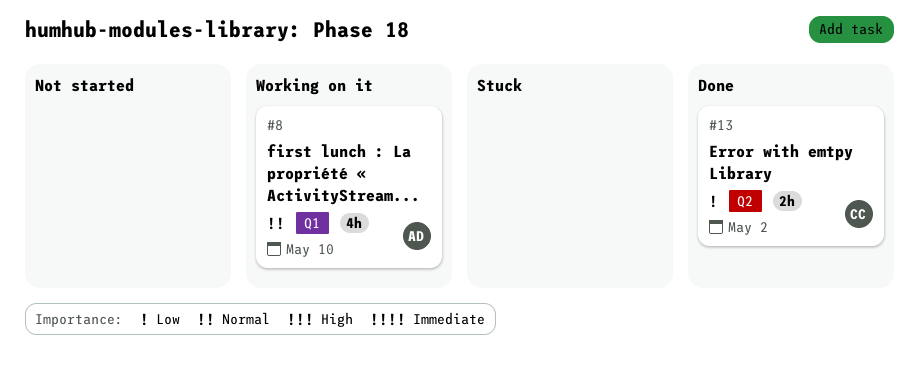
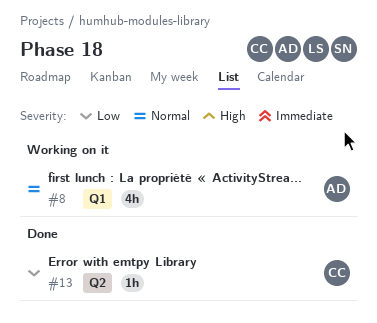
#13, estimate: 2h -> 1h

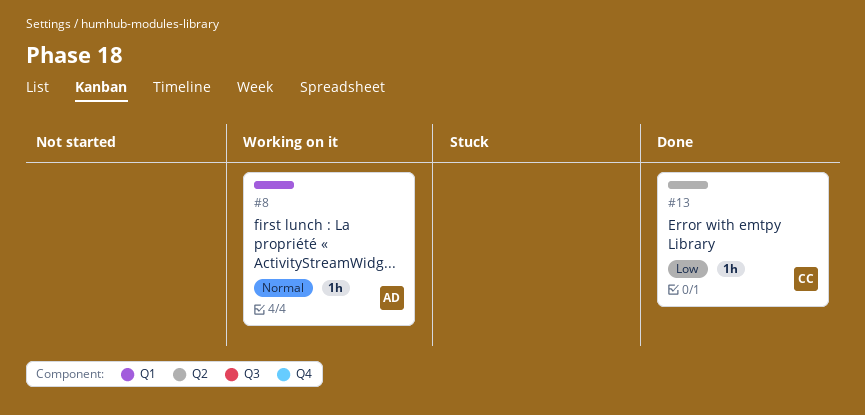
#8, estimate: 4h -> 1h

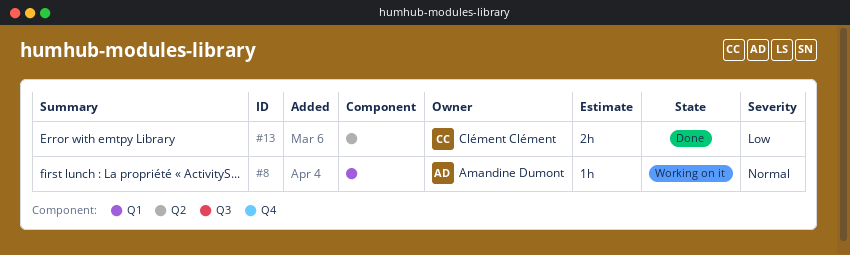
#13, estimate: 1h -> 2h

